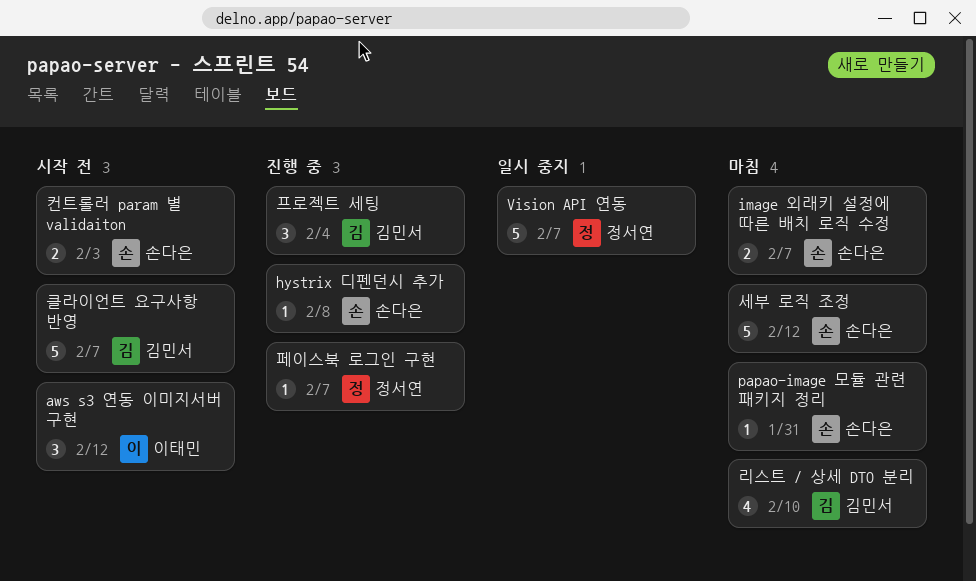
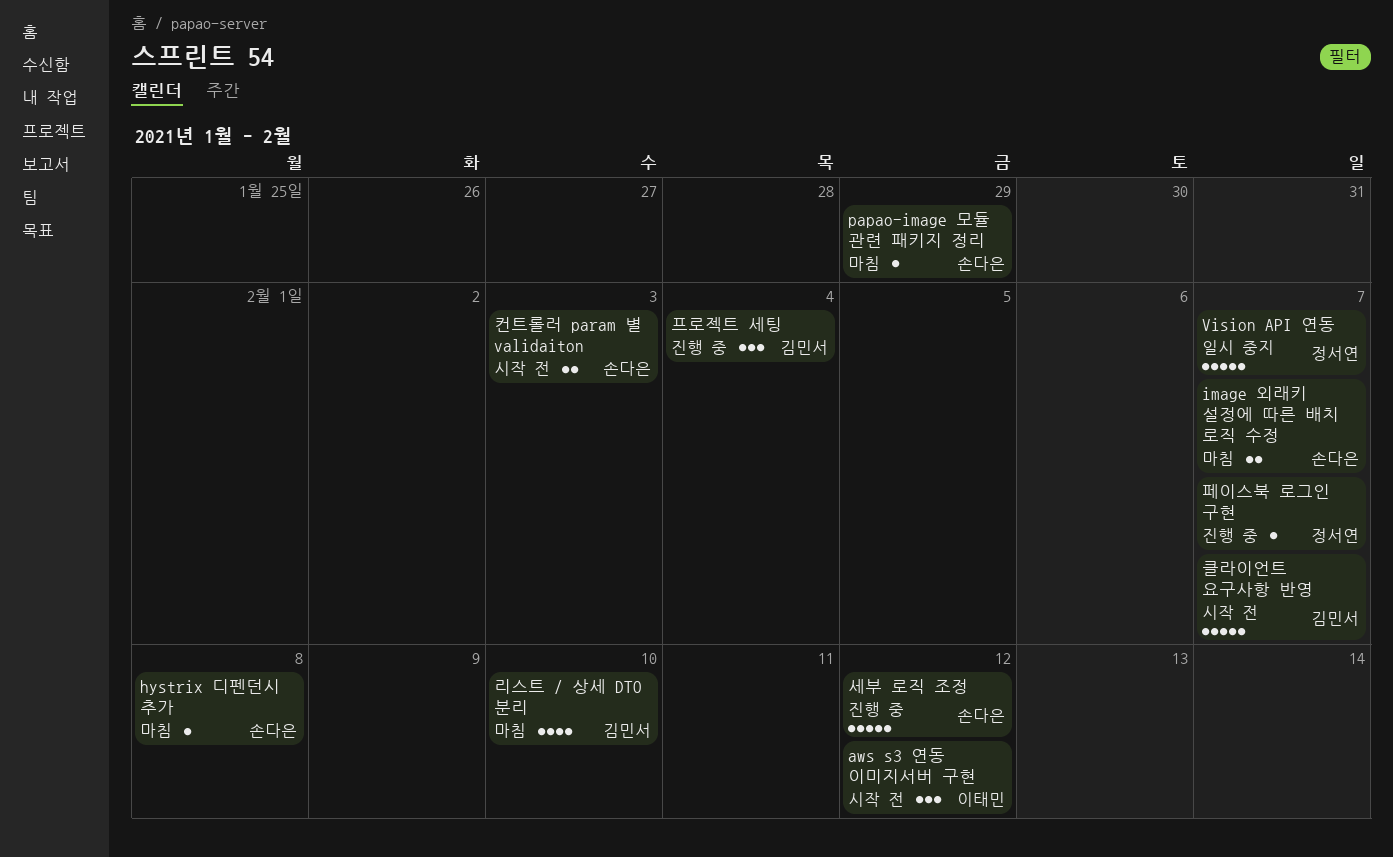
hystrix 디펜던시 추가, status: 진행 중 -> 마침
papao-image 모듈 관련 패키지 정리, due: Jan 31 -> Jan 29
세부 로직 조정, status: 마침 -> 진행 중

